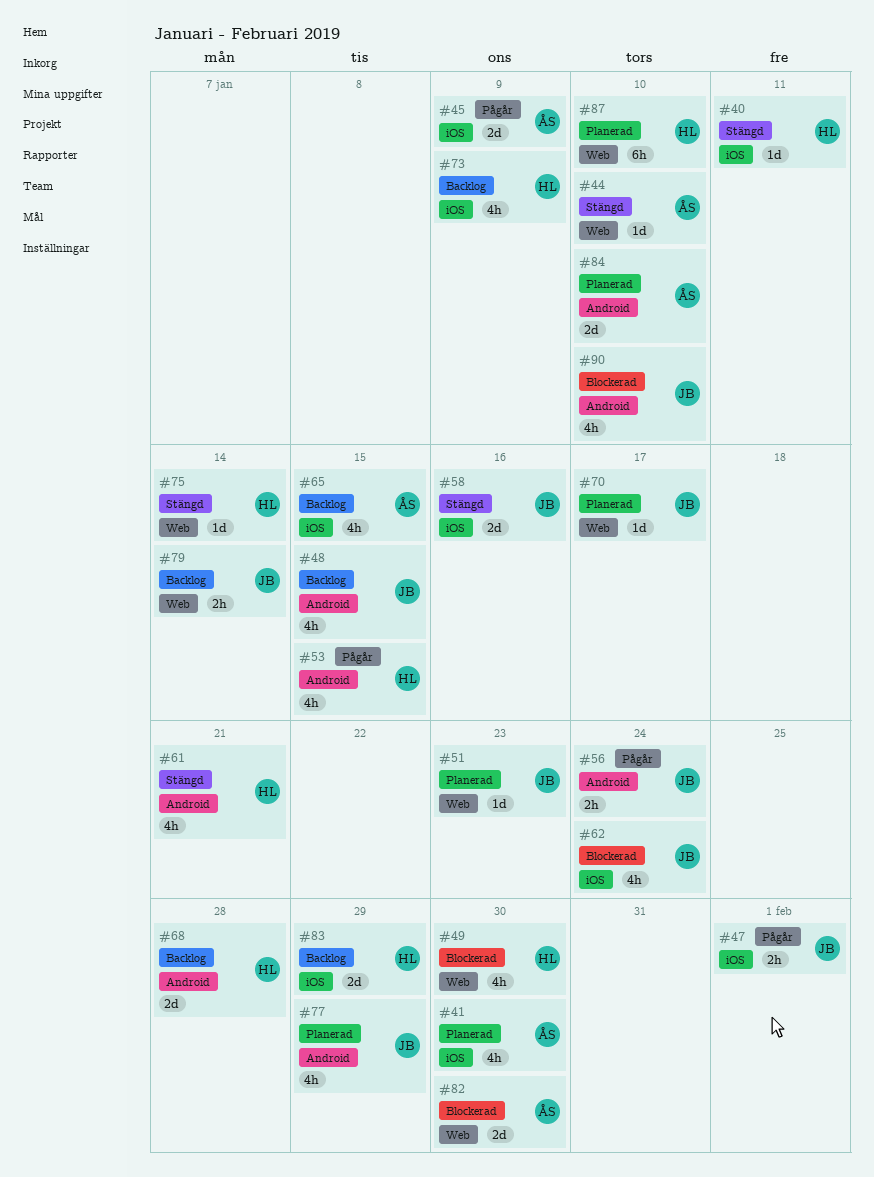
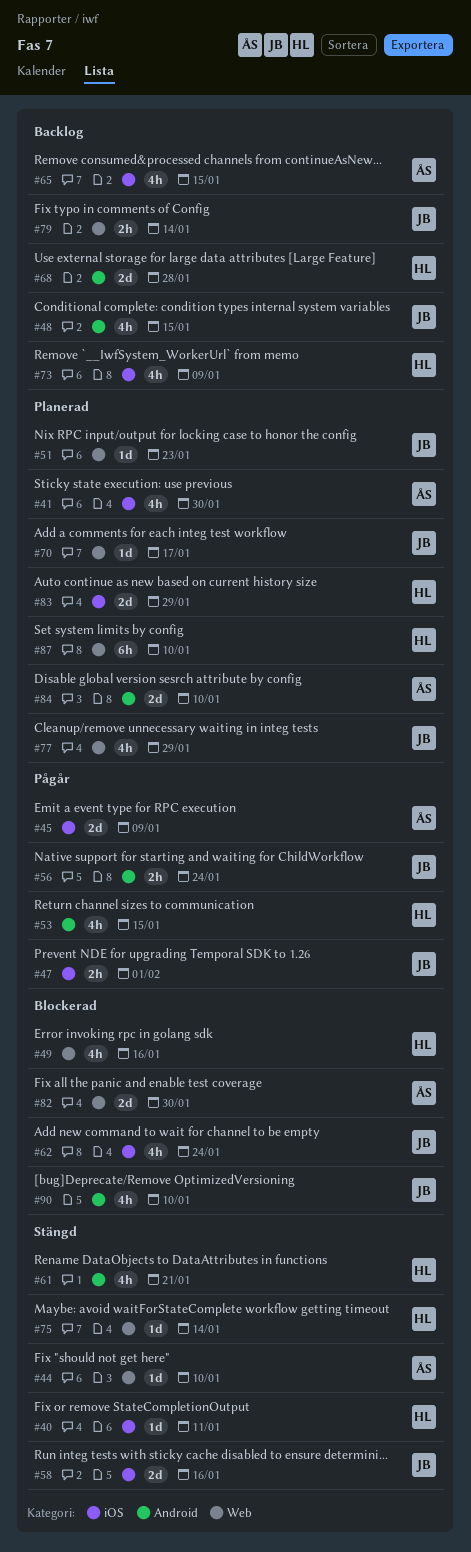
#49, due: Jan 30 -> Jan 16
#77, label: Android -> Web
#83, status: Backlog -> Planerad

